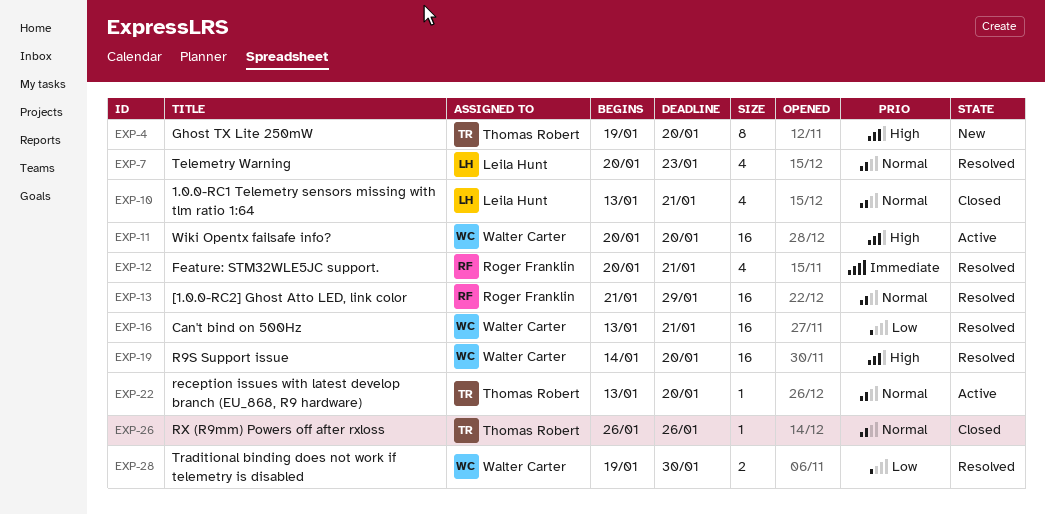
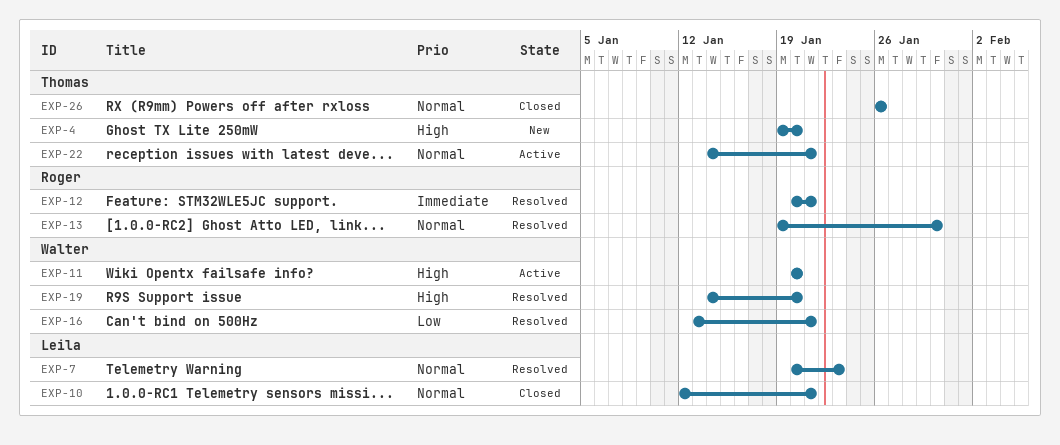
EXP-10, start: Jan 13 -> Jan 12
EXP-13, start: Jan 21 -> Jan 19
EXP-13, due: Jan 29 -> Jan 30
EXP-22, start: Jan 13 -> Jan 14
EXP-22, due: Jan 20 -> Jan 21
EXP-28: present -> none

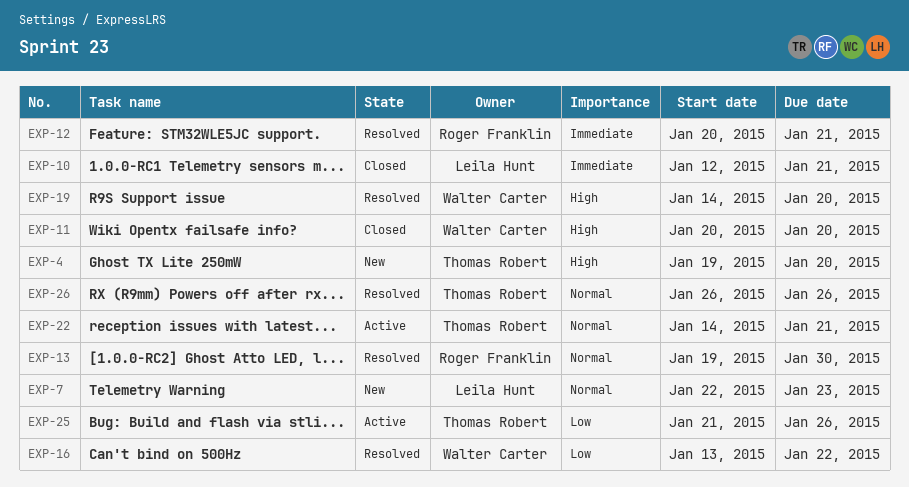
EXP-7, status: Resolved -> New
EXP-7, start: Jan 20 -> Jan 22
EXP-10, priority: Normal -> Immediate
EXP-11, status: Active -> Closed
EXP-16, due: Jan 21 -> Jan 22
EXP-25: none -> present
EXP-26, status: Closed -> Resolved

